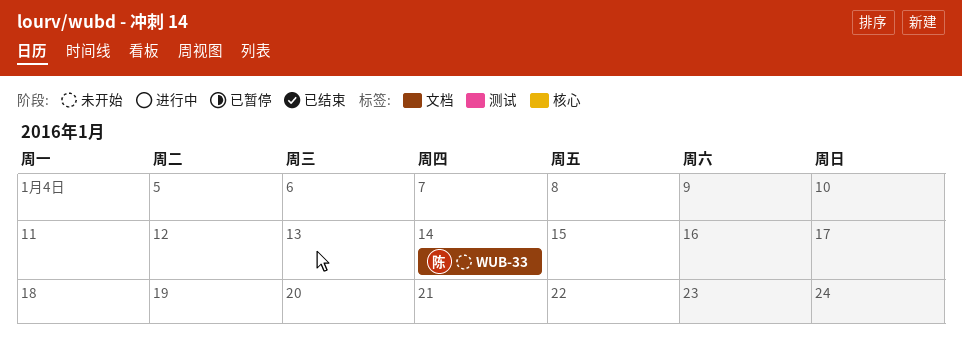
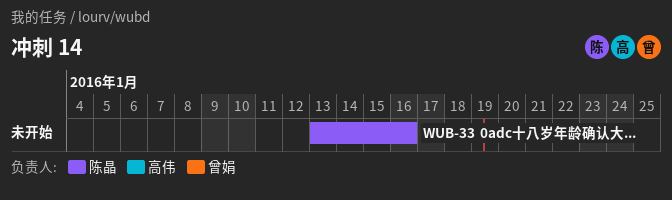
WUB-33, start: Jan 14 -> Jan 13
WUB-33, due: Jan 14 -> Jan 16

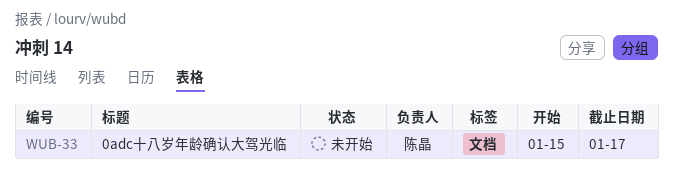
WUB-33, start: Jan 13 -> Jan 15
WUB-33, due: Jan 16 -> Jan 17

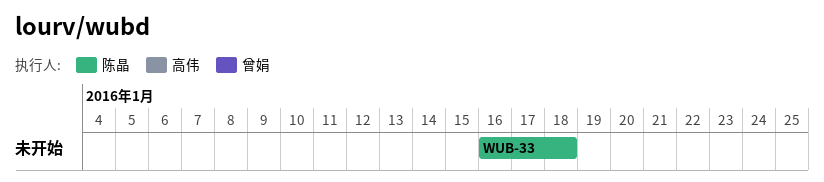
WUB-33, start: Jan 15 -> Jan 16
WUB-33, due: Jan 17 -> Jan 18

